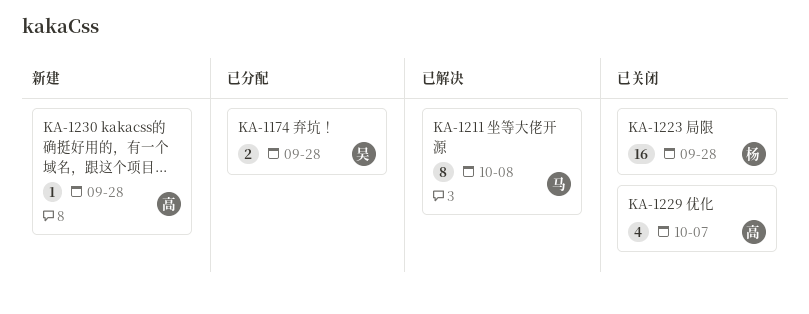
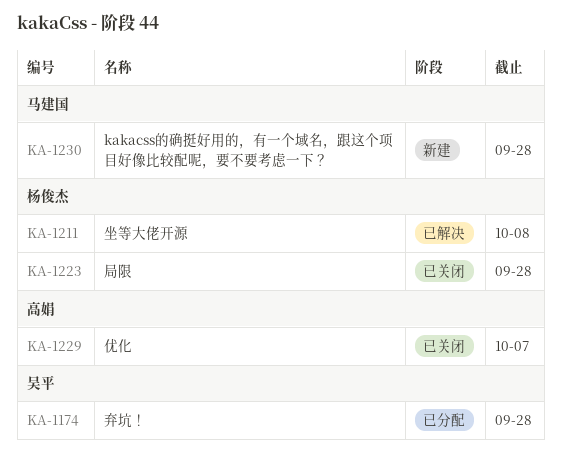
KA-1211, owner: 马建国 -> 杨俊杰
KA-1230, owner: 高娟 -> 马建国

